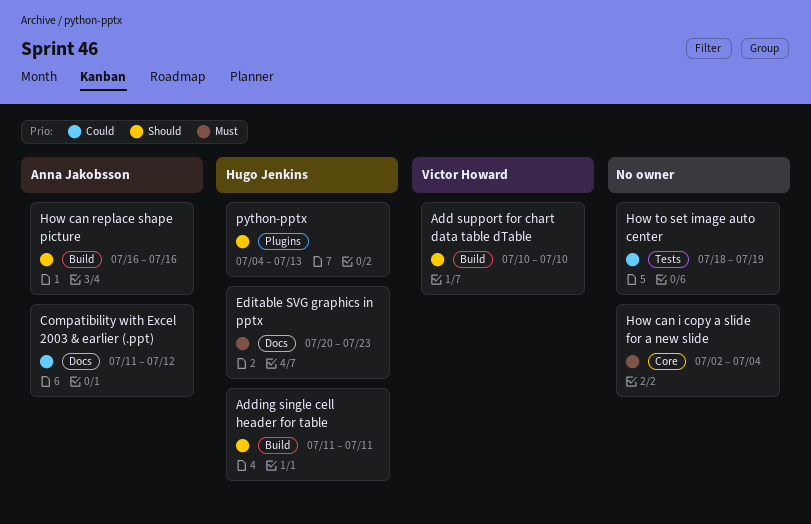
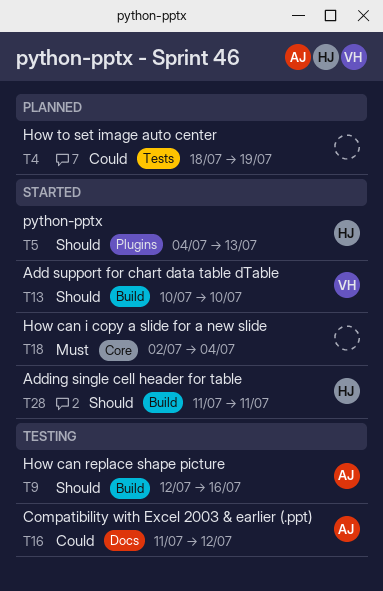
Editable SVG graphics in pptx: present -> none
How can replace shape picture, start: Jul 16 -> Jul 12

